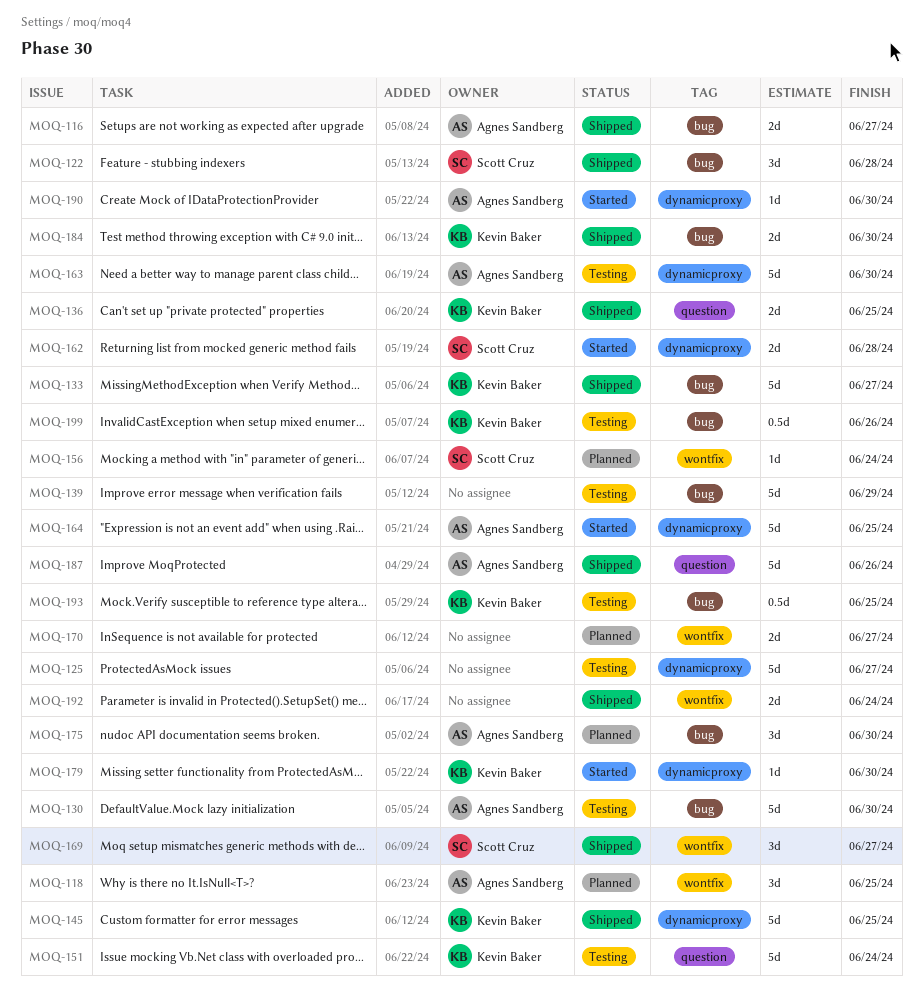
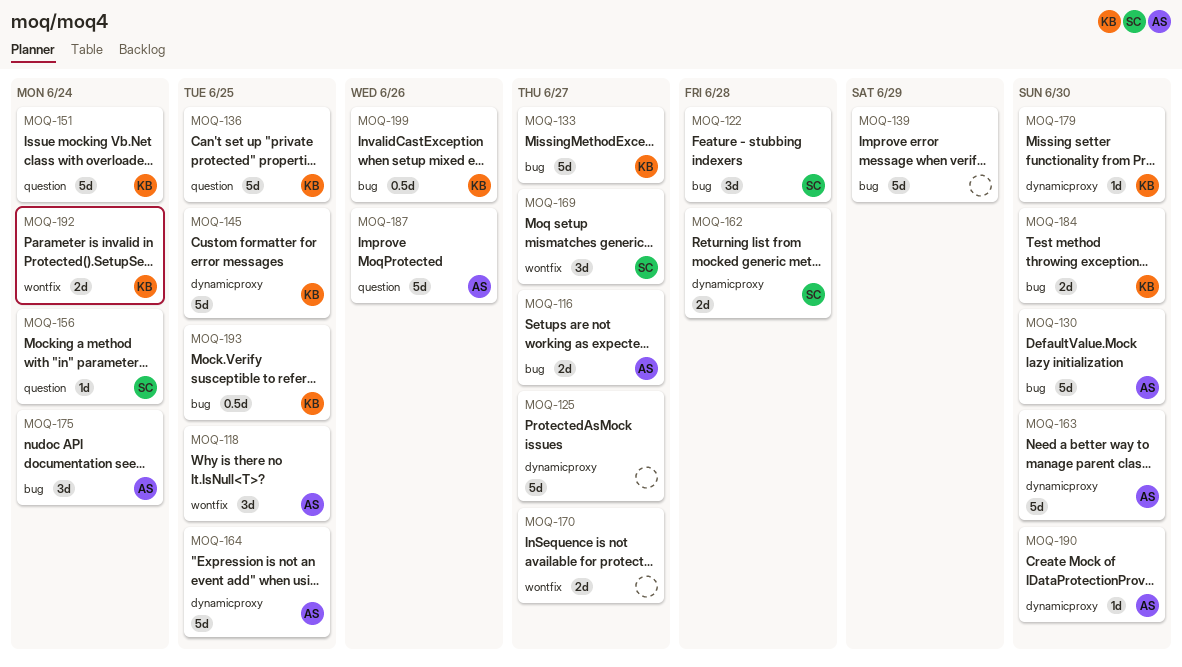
MOQ-136, estimate: 2d -> 5d
MOQ-156, label: wontfix -> question
MOQ-175, due: Jun 30 -> Jun 24
MOQ-192, owner: none -> Kevin Baker

